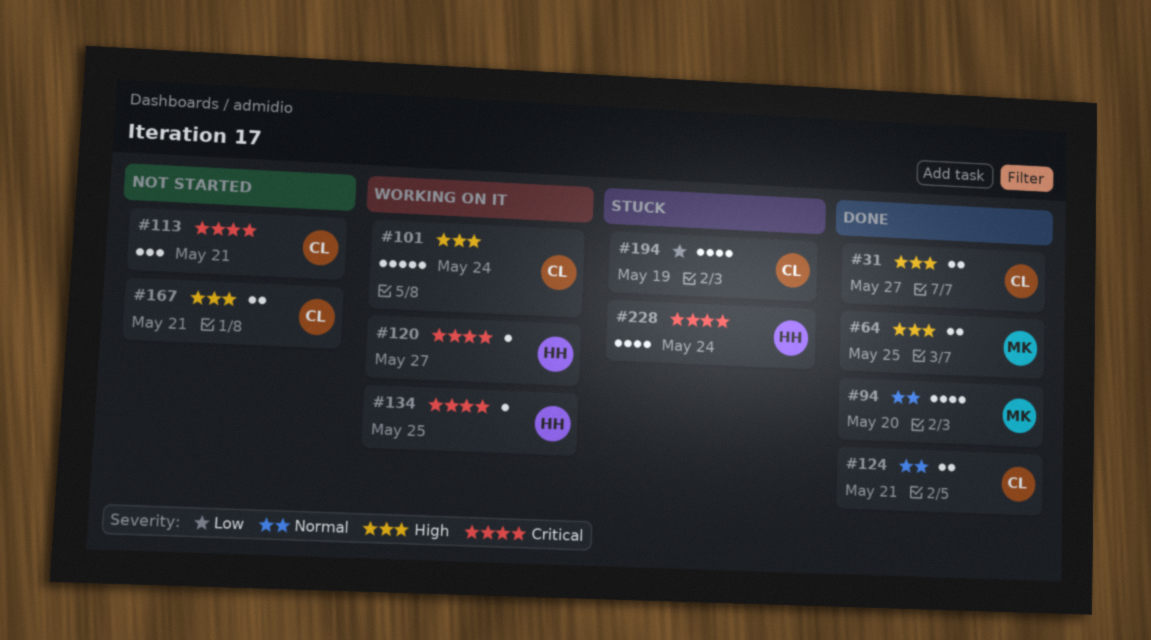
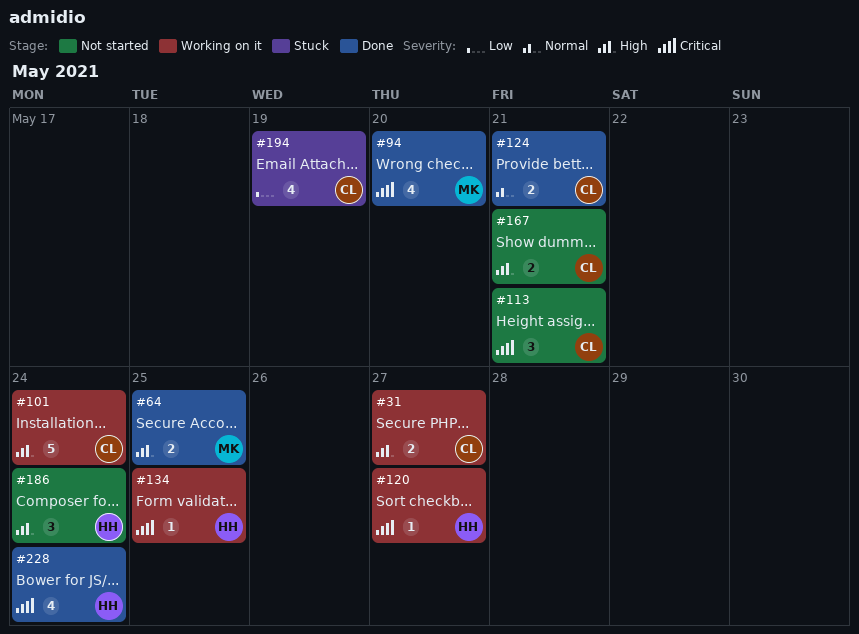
#31, status: Done -> Working on it
#94, priority: Normal -> Critical
#186: none -> present
#228, status: Stuck -> Done

